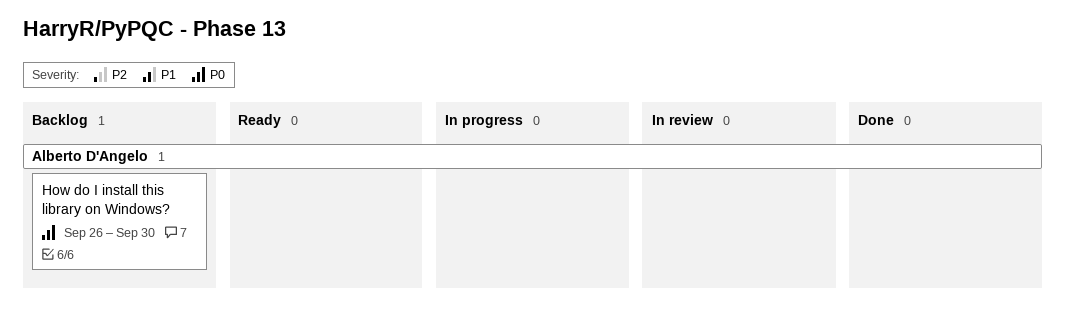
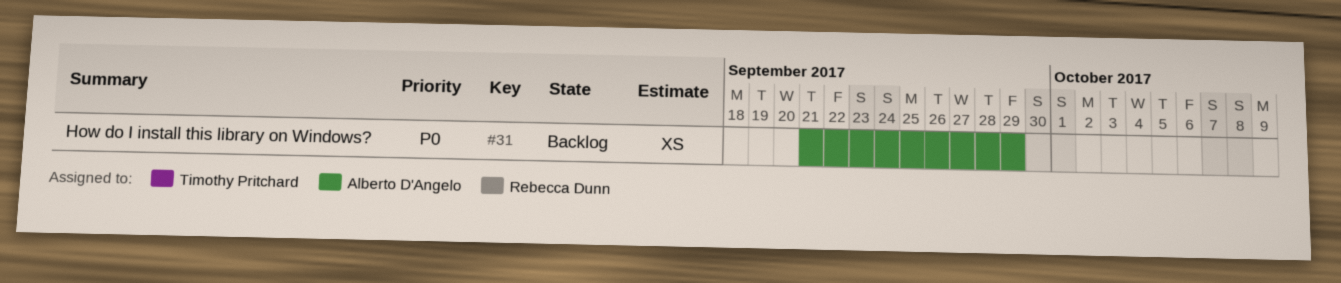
How do I install this library on Windows?, start: Sep 26 -> Sep 21
How do I install this library on Windows?, due: Sep 30 -> Sep 29

